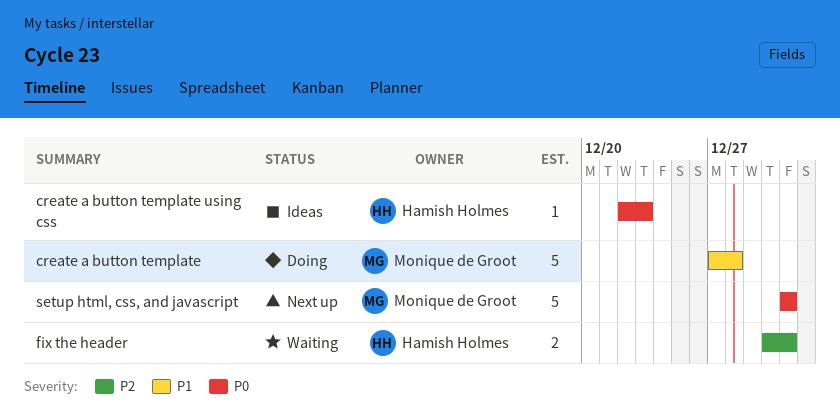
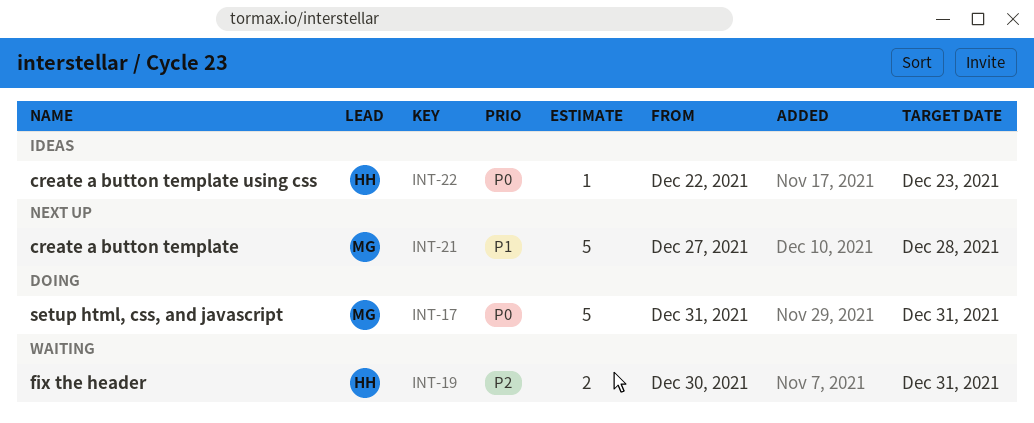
create a button template, status: Doing -> Next up
setup html, css, and javascript, status: Next up -> Doing

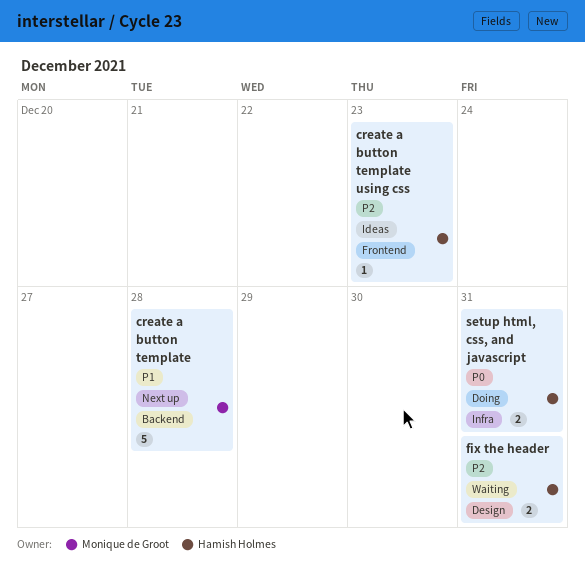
create a button template using css, priority: P0 -> P2
setup html, css, and javascript, owner: Monique de Groot -> Hamish Holmes
setup html, css, and javascript, estimate: 5 -> 2

